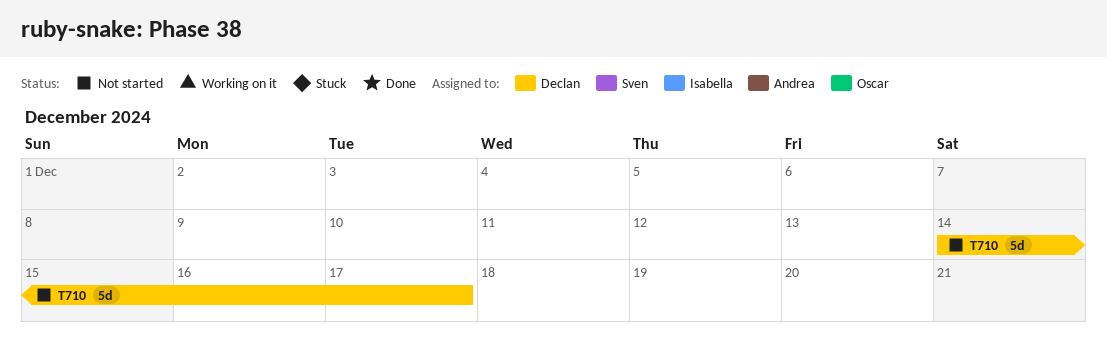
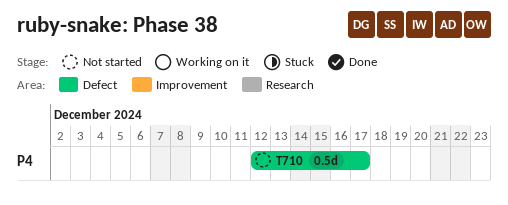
T710, estimate: 5d -> 0.5d
T710, start: Dec 14 -> Dec 12

